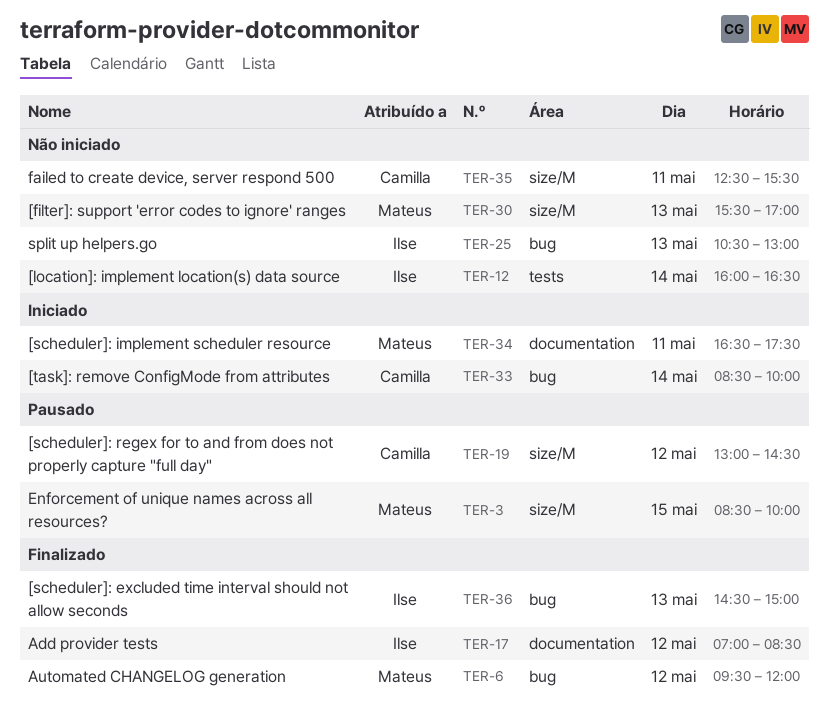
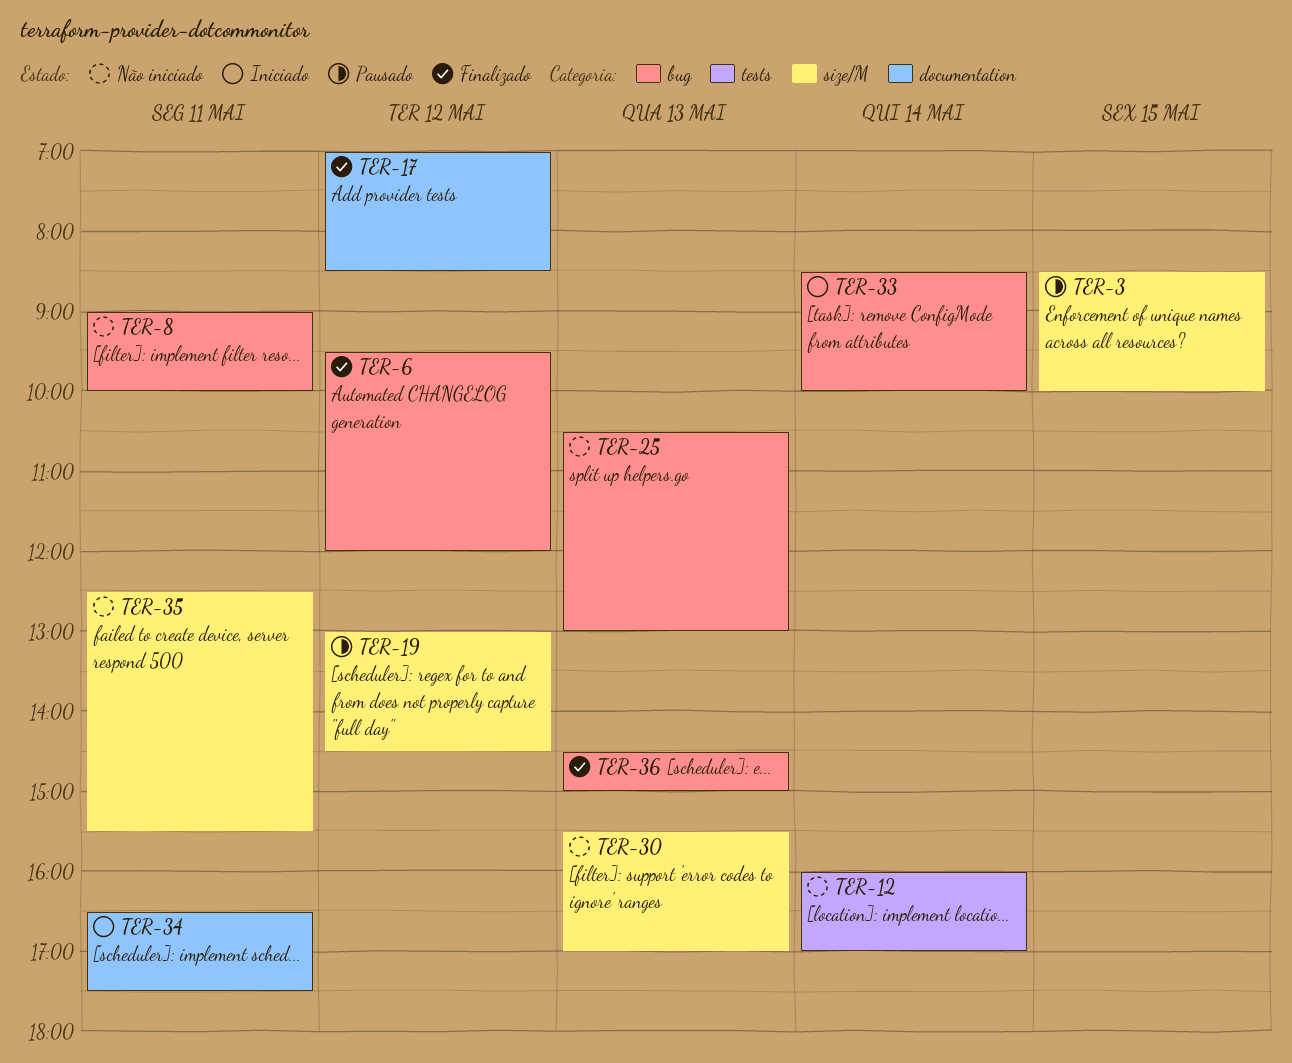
TER-8: none -> present
TER-12, ends: 16:30 -> 17:00

